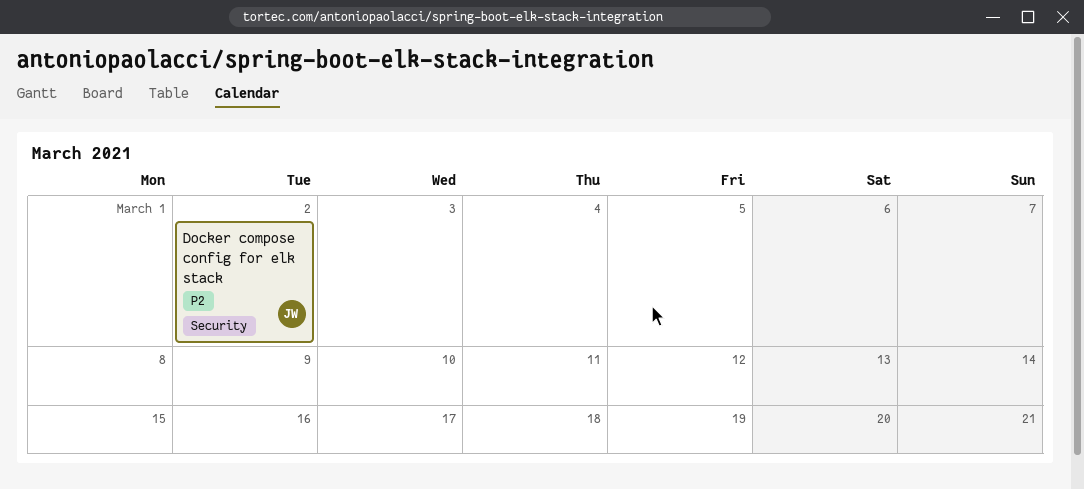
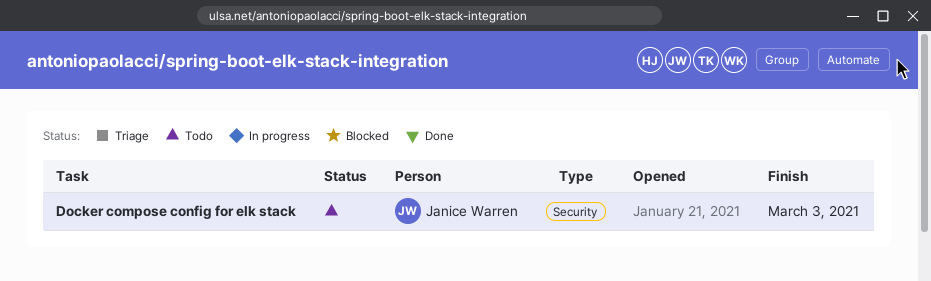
Docker compose config for elk stack, due: Mar 2 -> Mar 3

